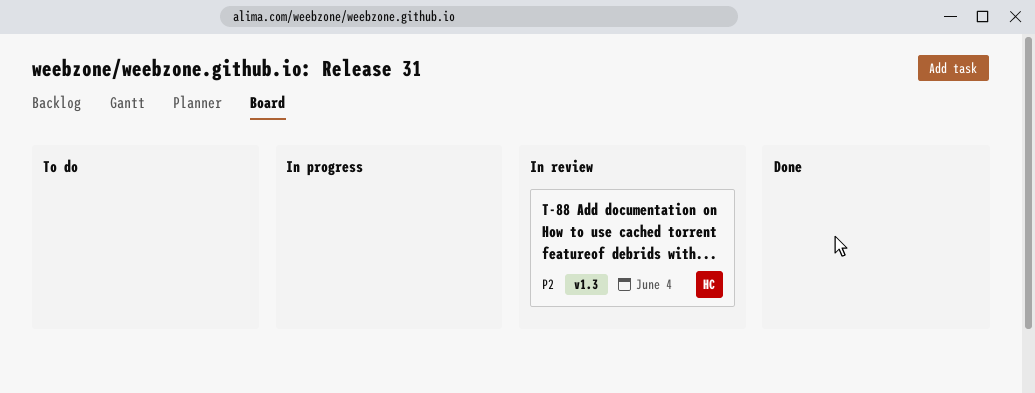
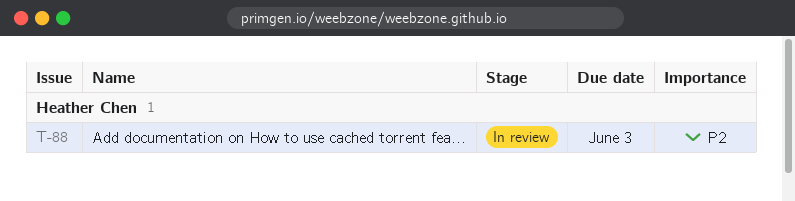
T-88, due: Jun 4 -> Jun 3

